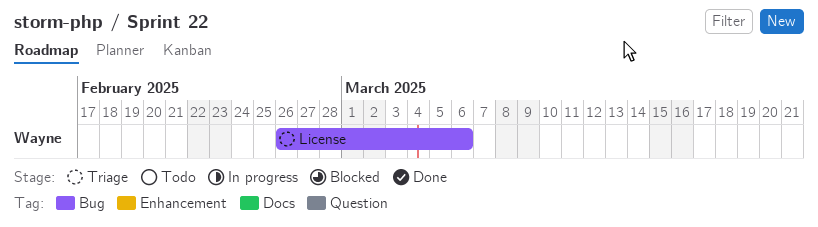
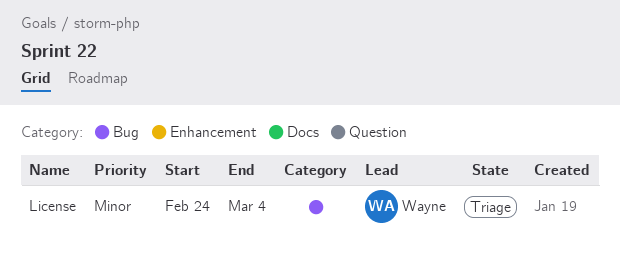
License, start: Feb 26 -> Feb 24
License, due: Mar 6 -> Mar 4

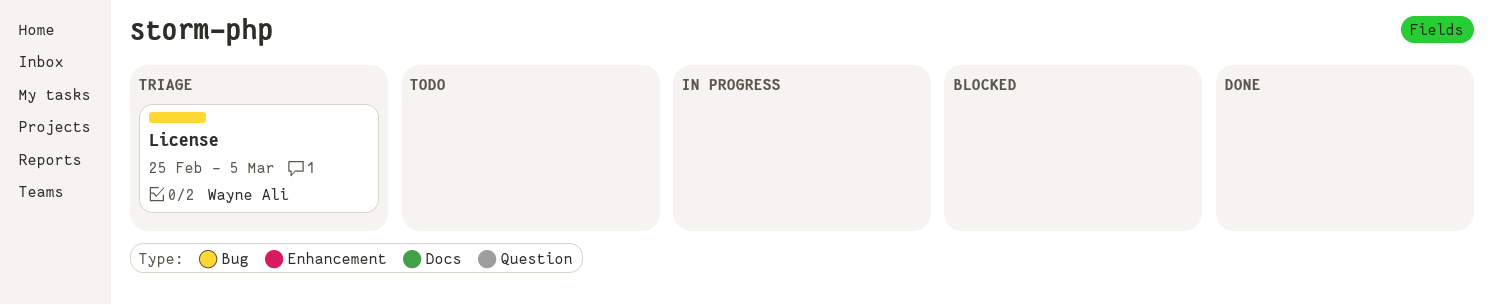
License, start: Feb 24 -> Feb 25
License, due: Mar 4 -> Mar 5

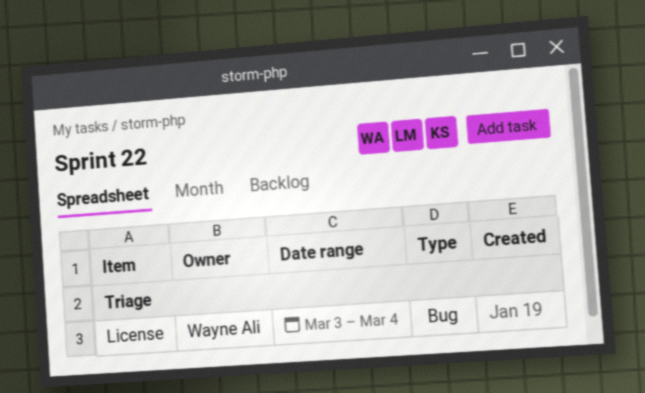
License, start: Feb 25 -> Mar 3
License, due: Mar 5 -> Mar 4

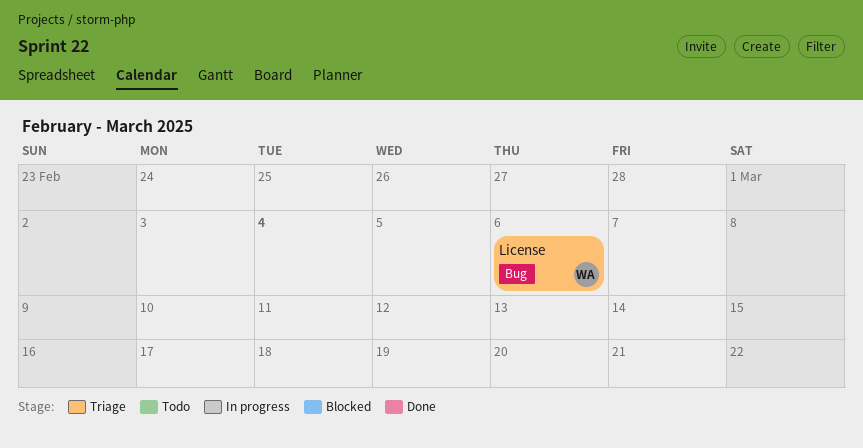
License, due: Mar 4 -> Mar 6

